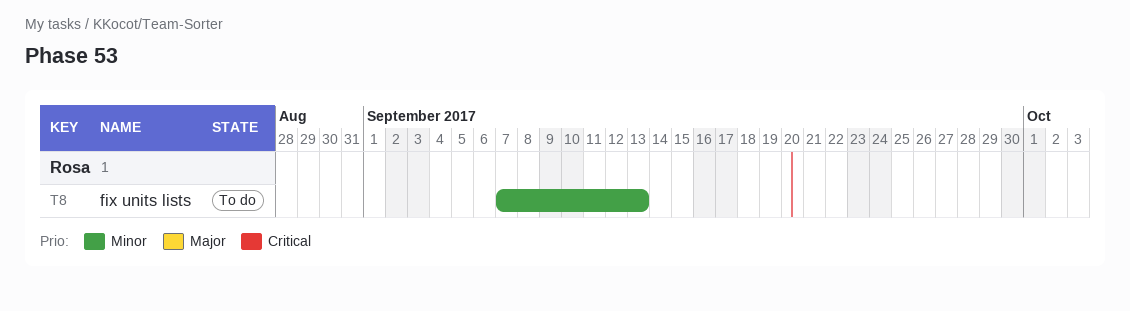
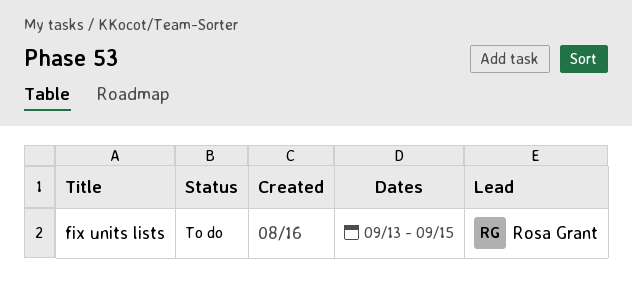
fix units lists, start: Sep 7 -> Sep 13
fix units lists, due: Sep 13 -> Sep 15

